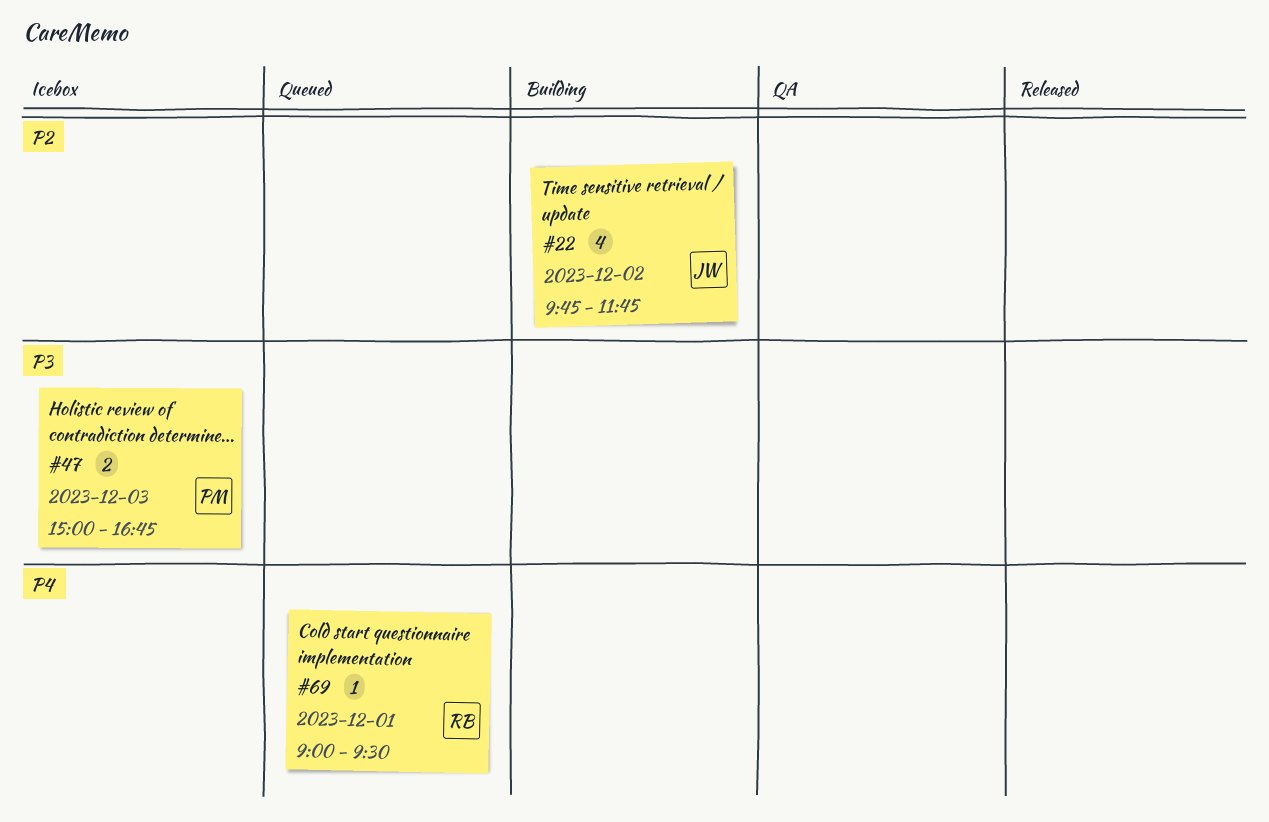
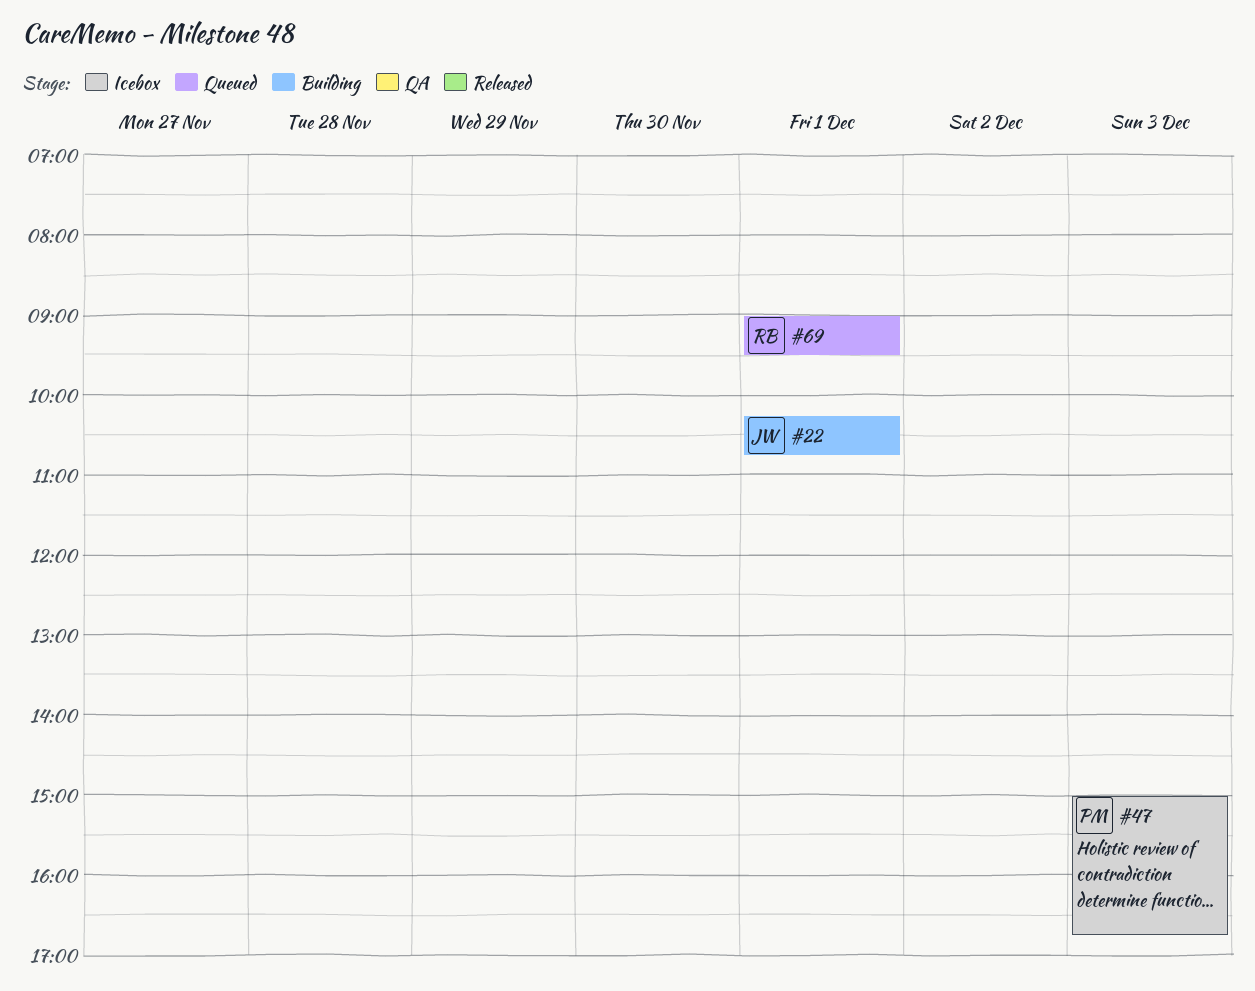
#22, day: Dec 2 -> Dec 1
#22, begins: 09:45 -> 10:15
#22, ends: 11:45 -> 10:45

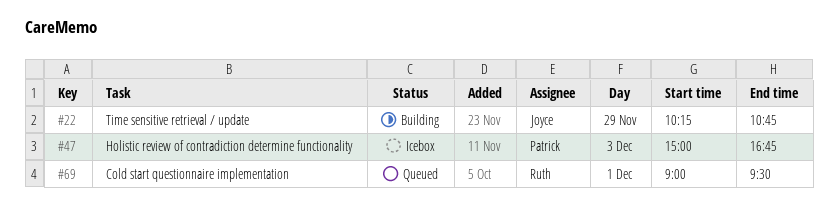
#22, day: Dec 1 -> Nov 29

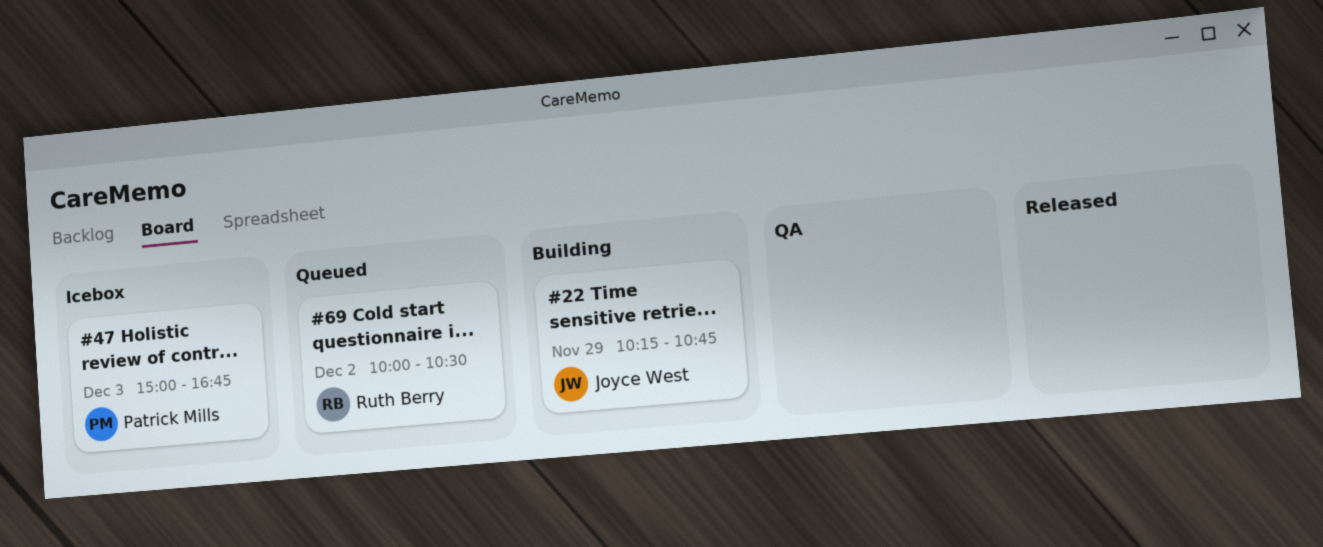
#69, day: Dec 1 -> Dec 2
#69, begins: 09:00 -> 10:00
#69, ends: 09:30 -> 10:30

